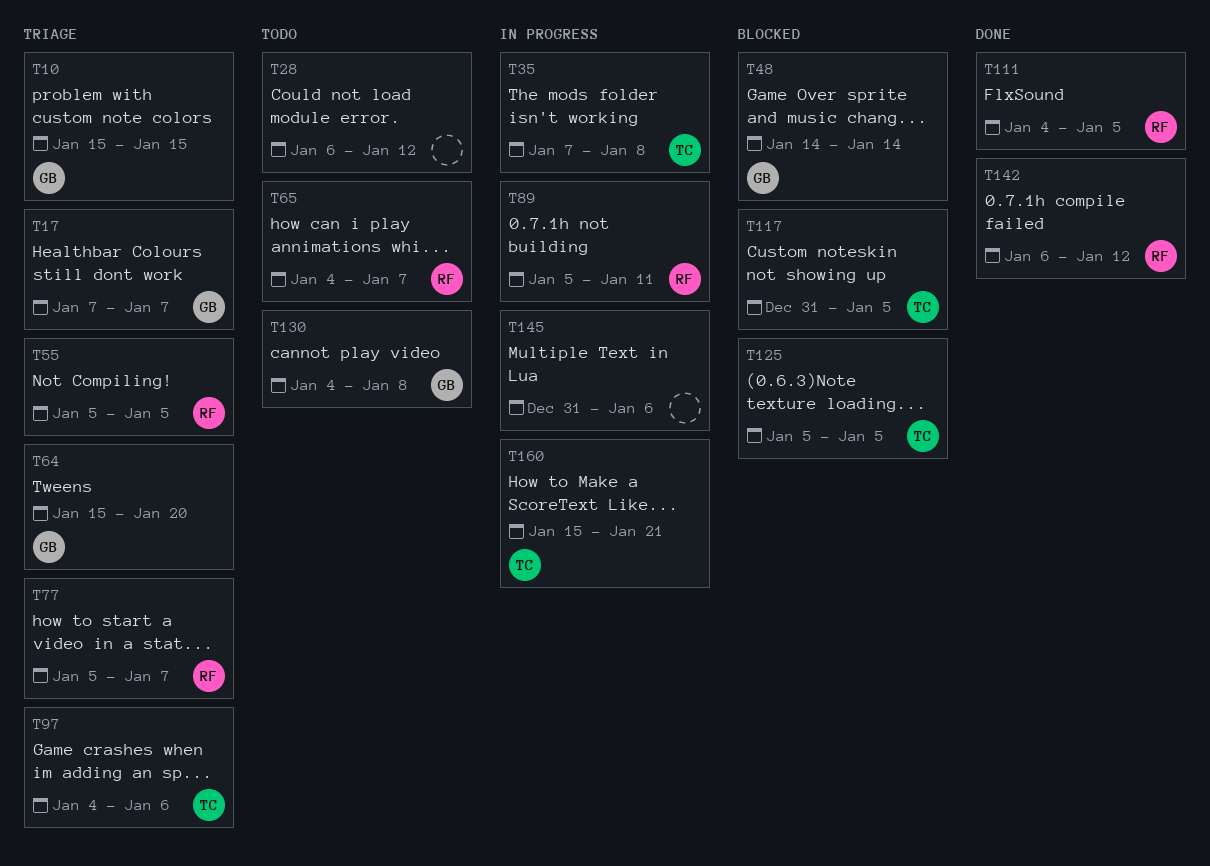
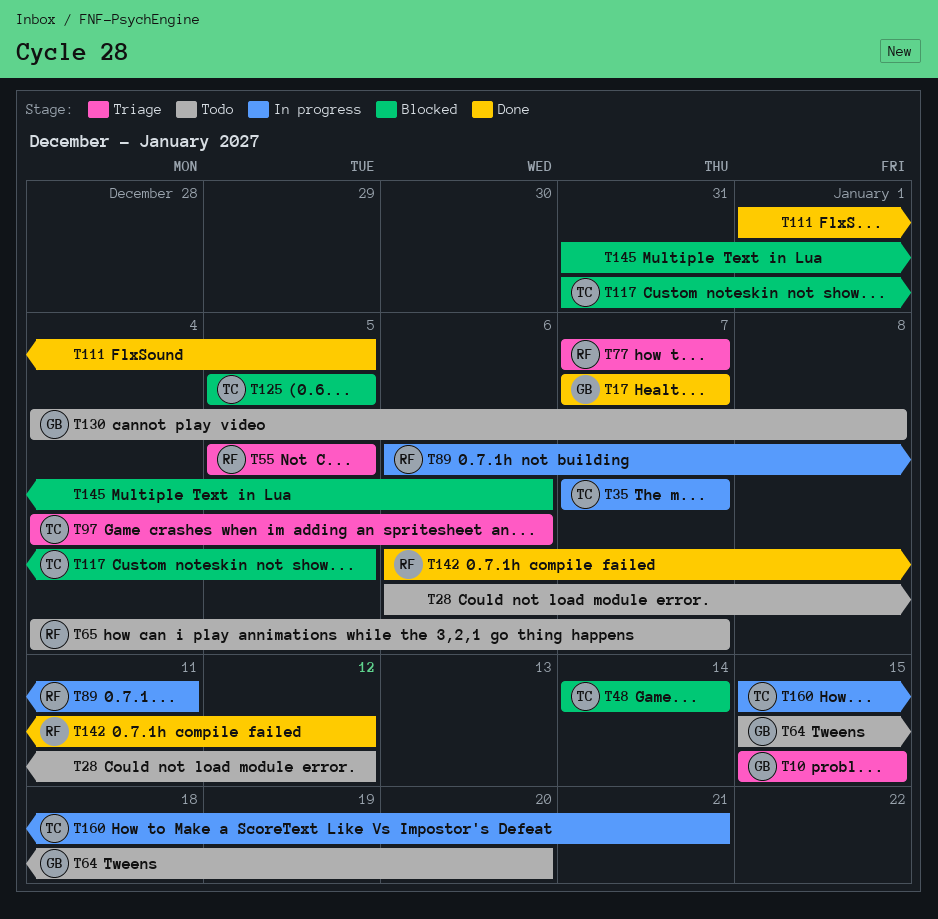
T17, status: Triage -> Done
T35, due: Jan 8 -> Jan 7
T48, owner: GB -> TC
T64, status: Triage -> Todo
T77, start: Jan 5 -> Jan 7
T89, start: Jan 5 -> Jan 6
T111, owner: RF -> none
T111, start: Jan 4 -> Jan 1
T145, status: In progress -> Blocked

